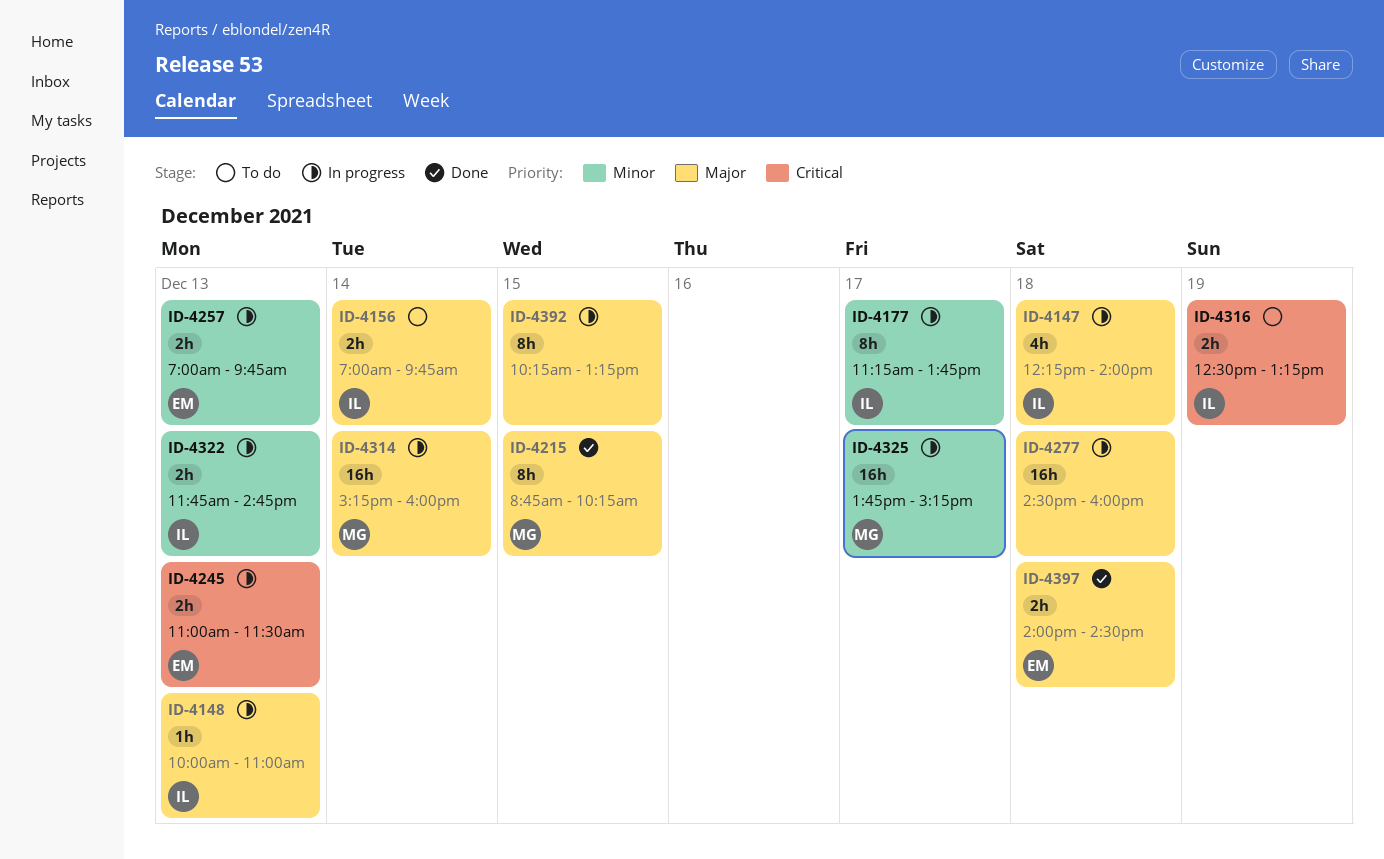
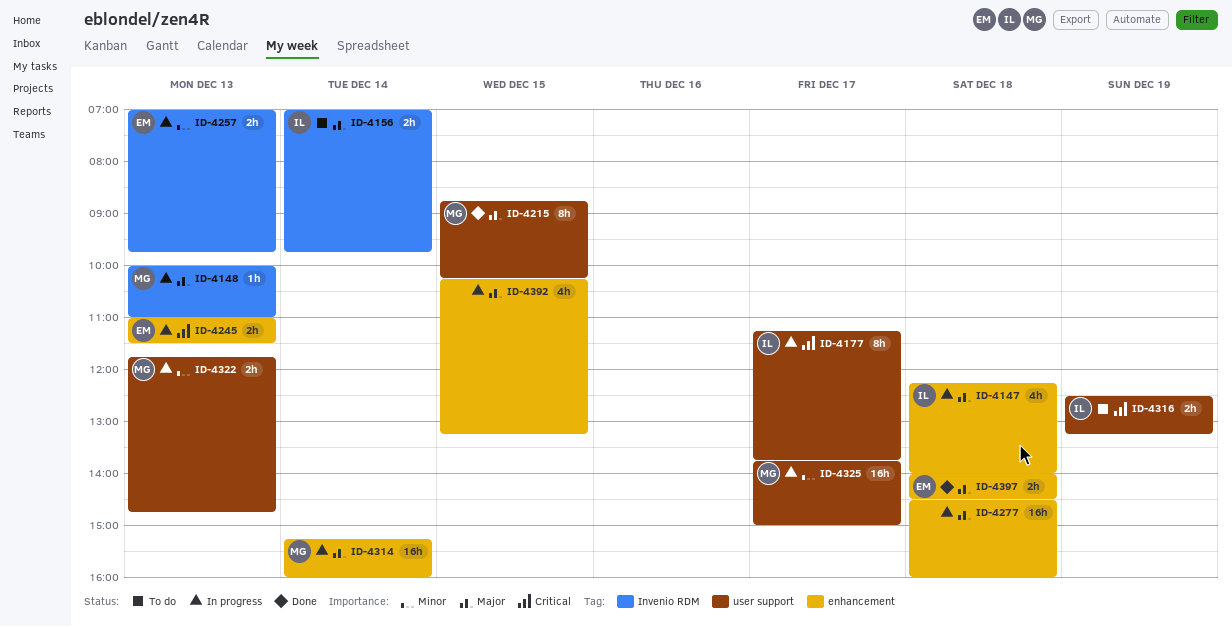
ID-4148, owner: IL -> MG
ID-4177, priority: Minor -> Critical
ID-4322, owner: IL -> MG
ID-4325, ends: 15:15 -> 15:00
ID-4392, estimate: 8h -> 4h

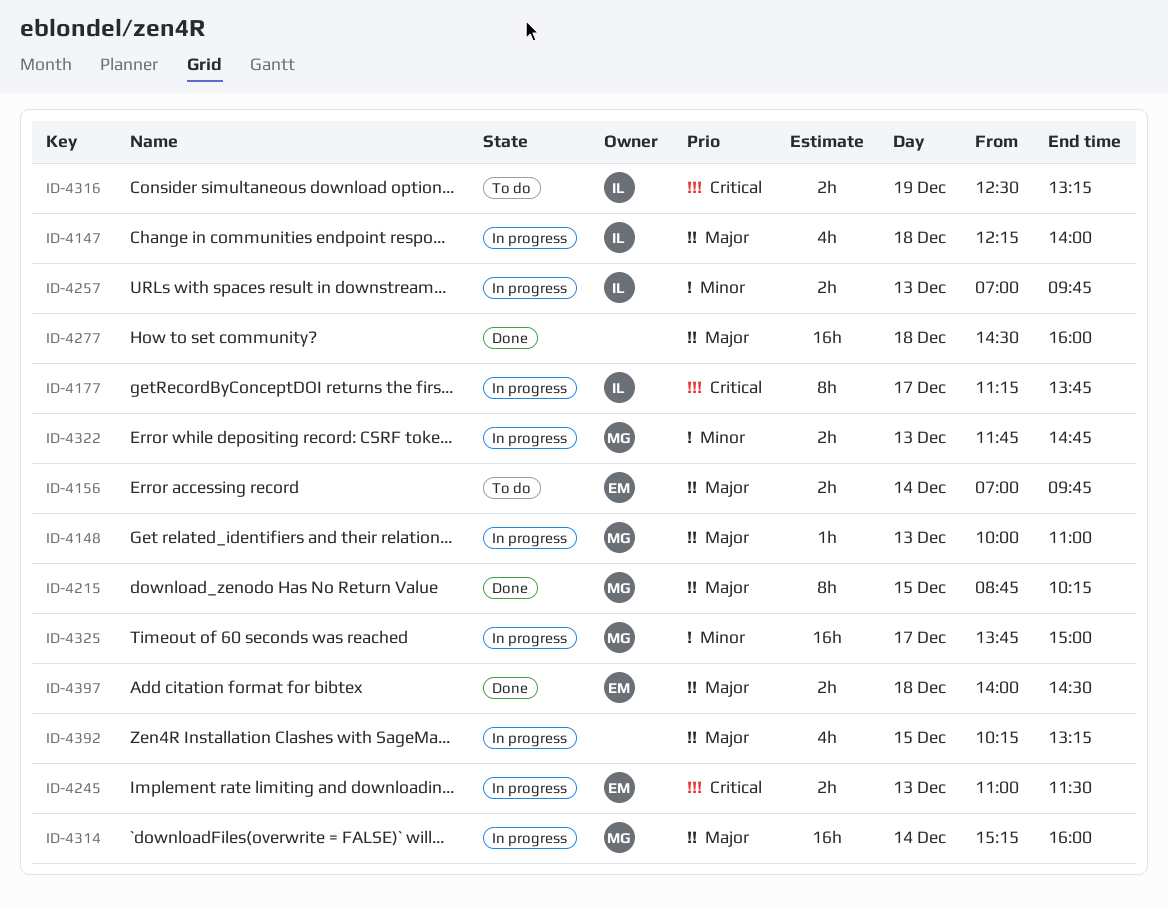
ID-4156, owner: IL -> EM
ID-4257, owner: EM -> IL
ID-4277, status: In progress -> Done

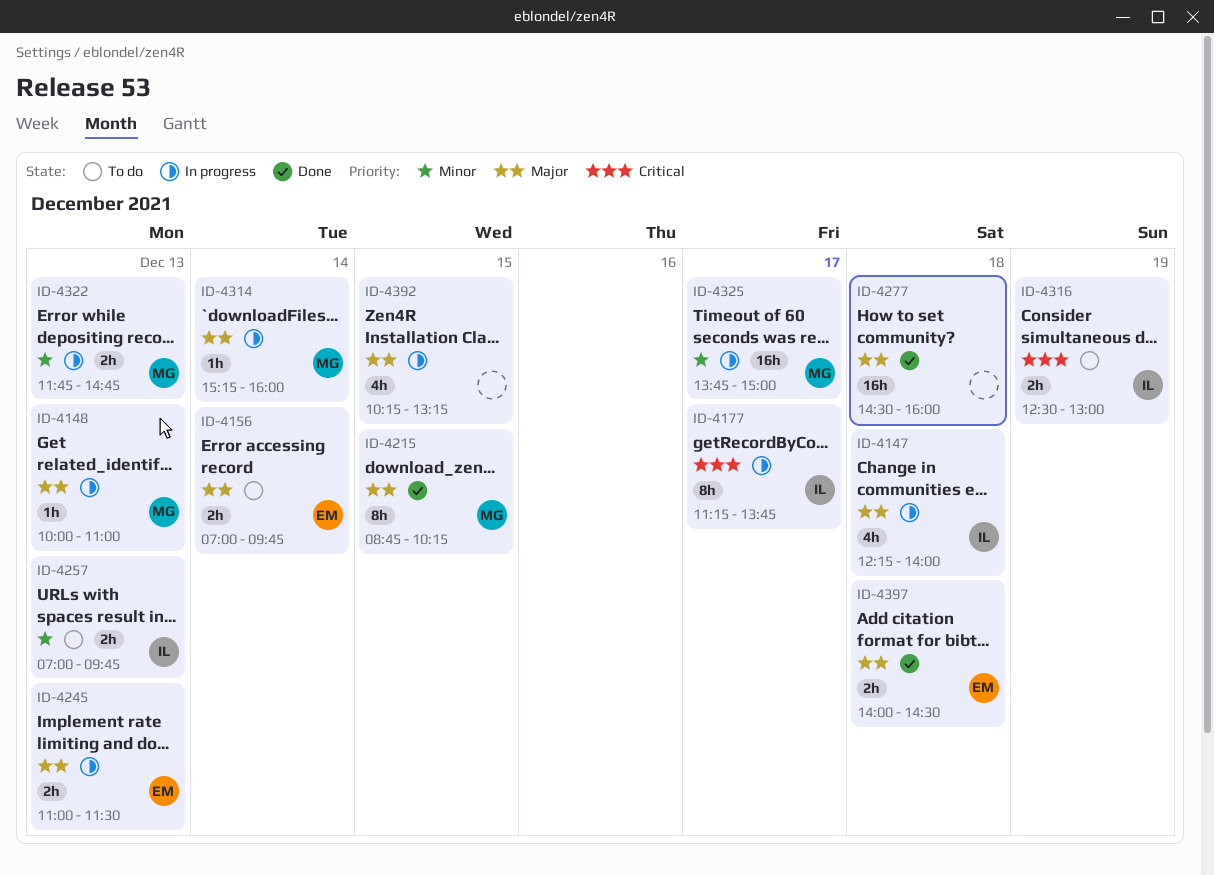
ID-4245, priority: Critical -> Major
ID-4257, status: In progress -> To do
ID-4314, estimate: 16h -> 1h
ID-4316, ends: 13:15 -> 13:00

